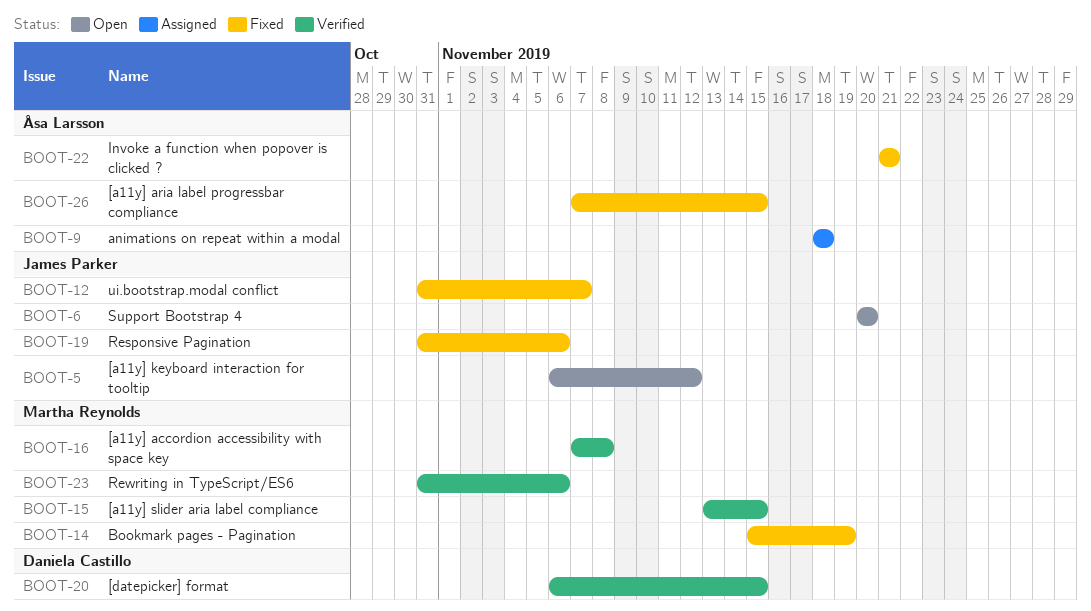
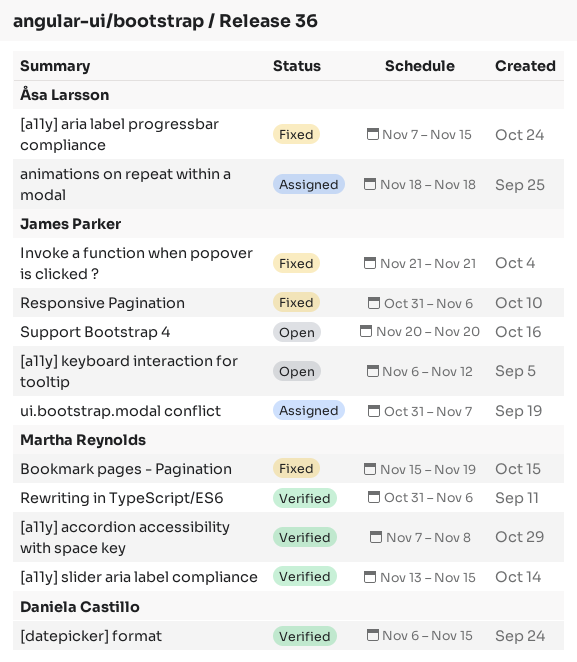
Invoke a function when popover is clicked ?, owner: Åsa Larsson -> James Parker
ui.bootstrap.modal conflict, status: Fixed -> Assigned

